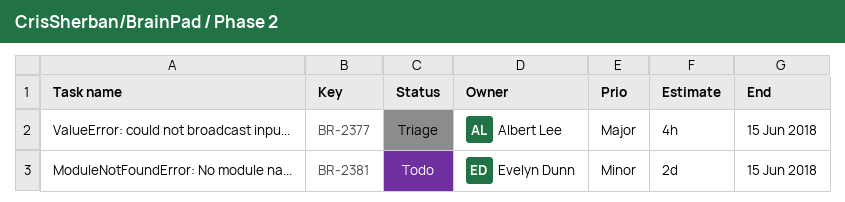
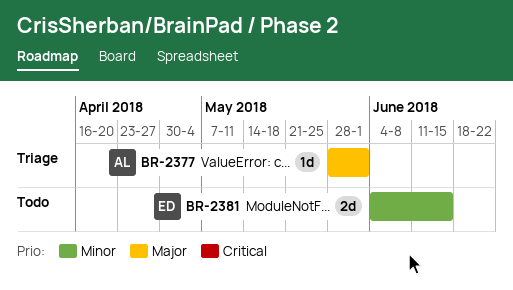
BR-2377, estimate: 4h -> 1d
BR-2377, due: Jun 15 -> Jun 1

